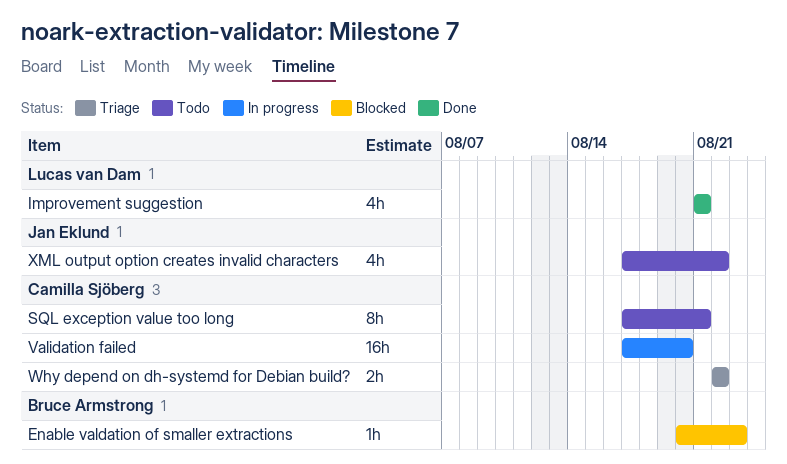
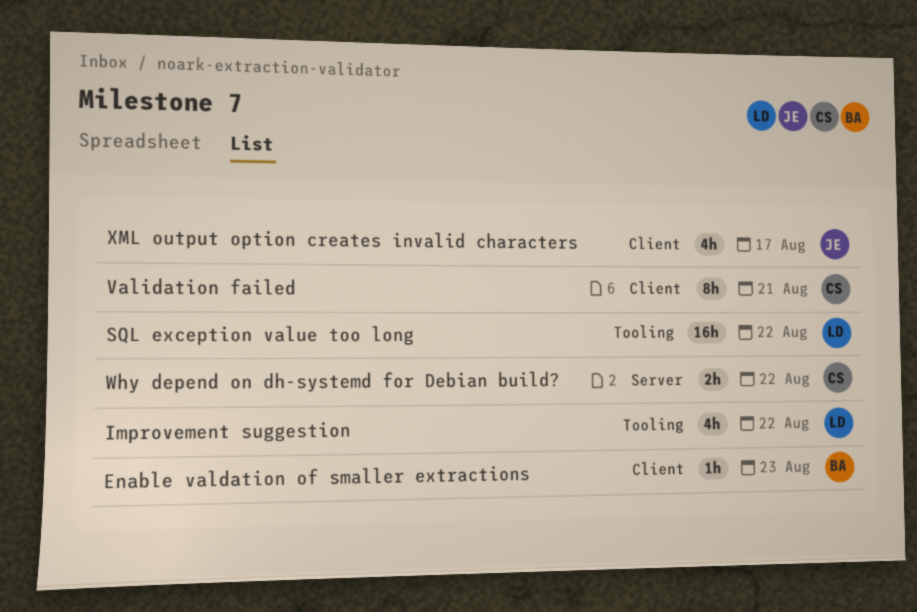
Improvement suggestion, due: Aug 21 -> Aug 22
SQL exception value too long, owner: Camilla Sjöberg -> Lucas van Dam
SQL exception value too long, estimate: 8h -> 16h
SQL exception value too long, due: Aug 21 -> Aug 22
Validation failed, estimate: 16h -> 8h
Validation failed, due: Aug 20 -> Aug 21
XML output option creates invalid characters, due: Aug 22 -> Aug 17

